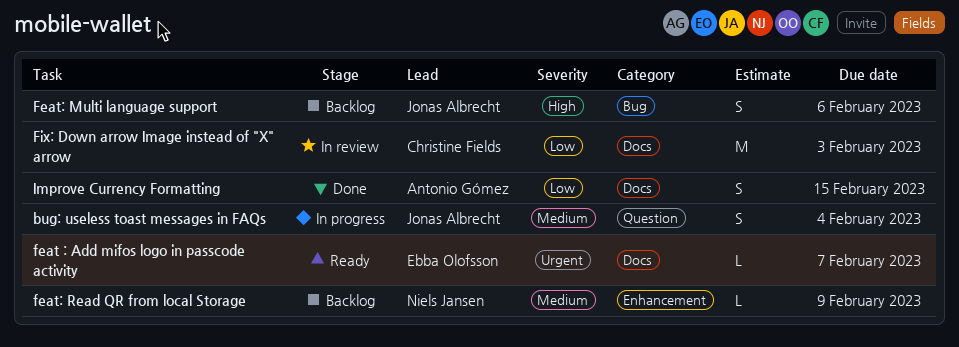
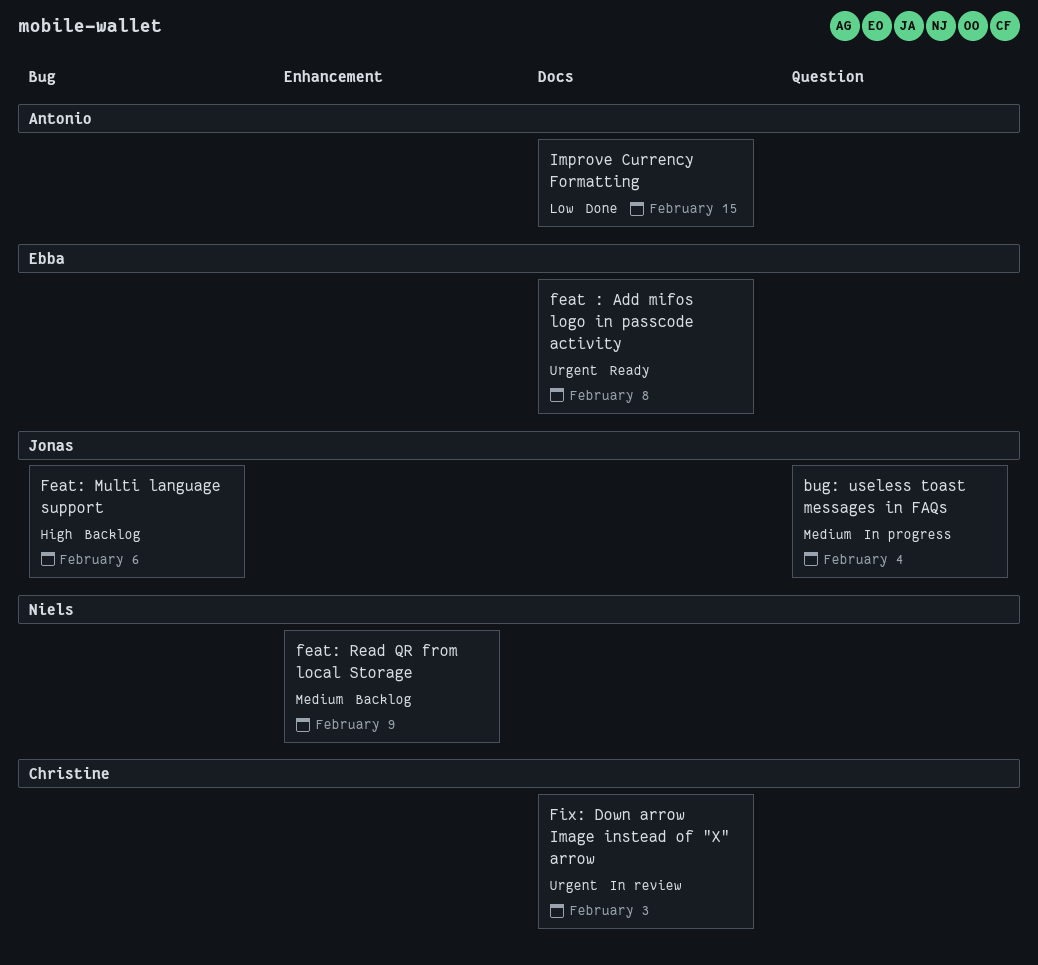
feat : Add mifos logo in passcode activity, due: Feb 7 -> Feb 8
Fix: Down arrow Image instead of "X" arrow, priority: Low -> Urgent

